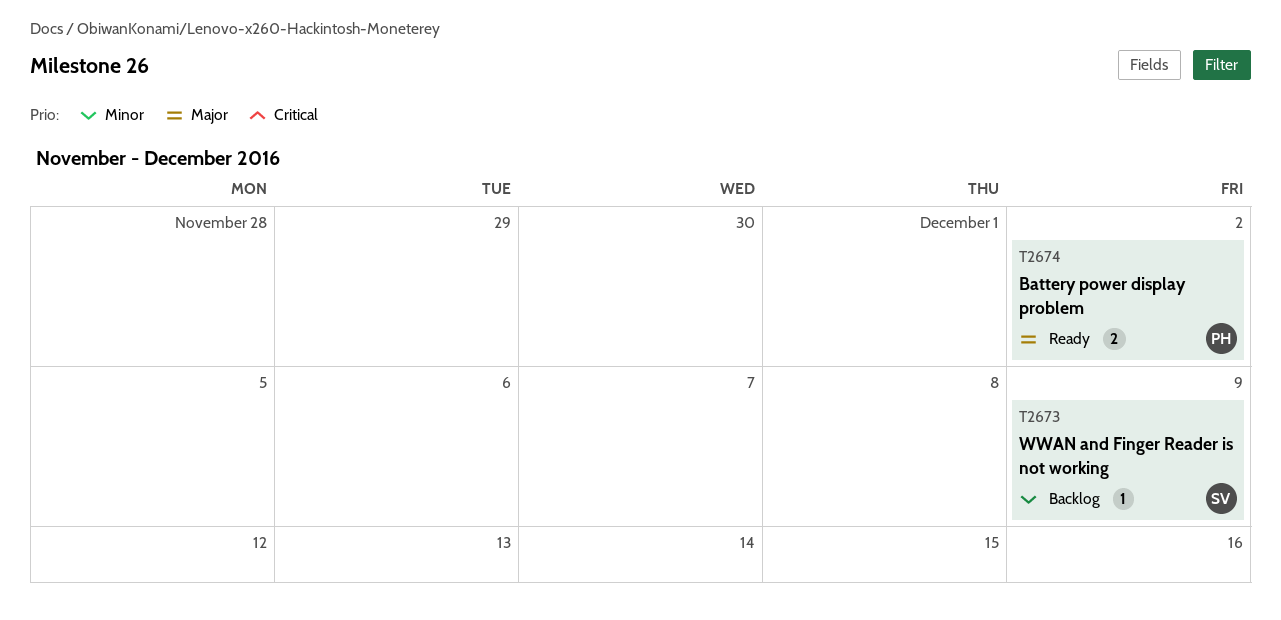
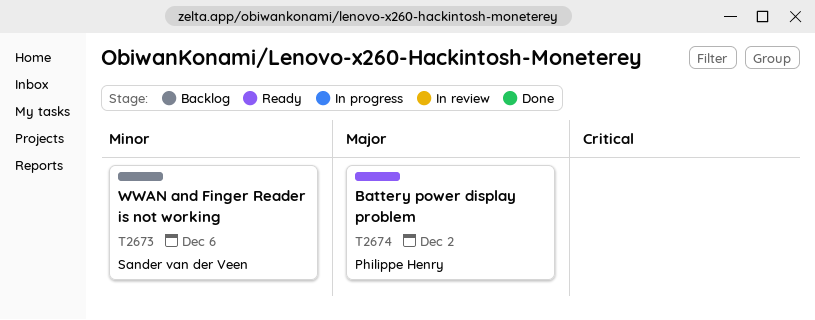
T2673, due: Dec 9 -> Dec 6

